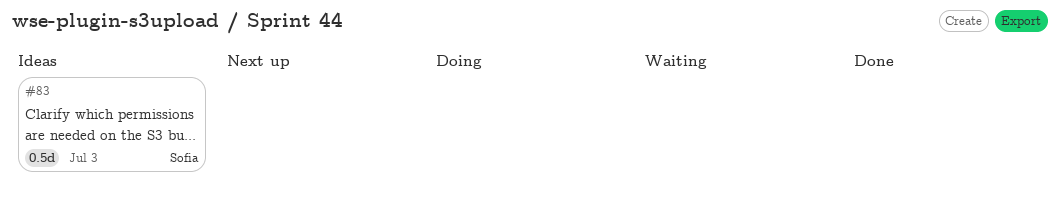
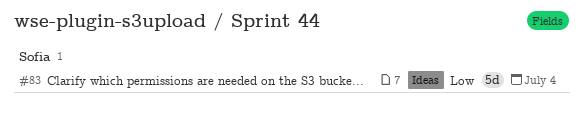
#83, estimate: 0.5d -> 5d
#83, due: Jul 3 -> Jul 4

